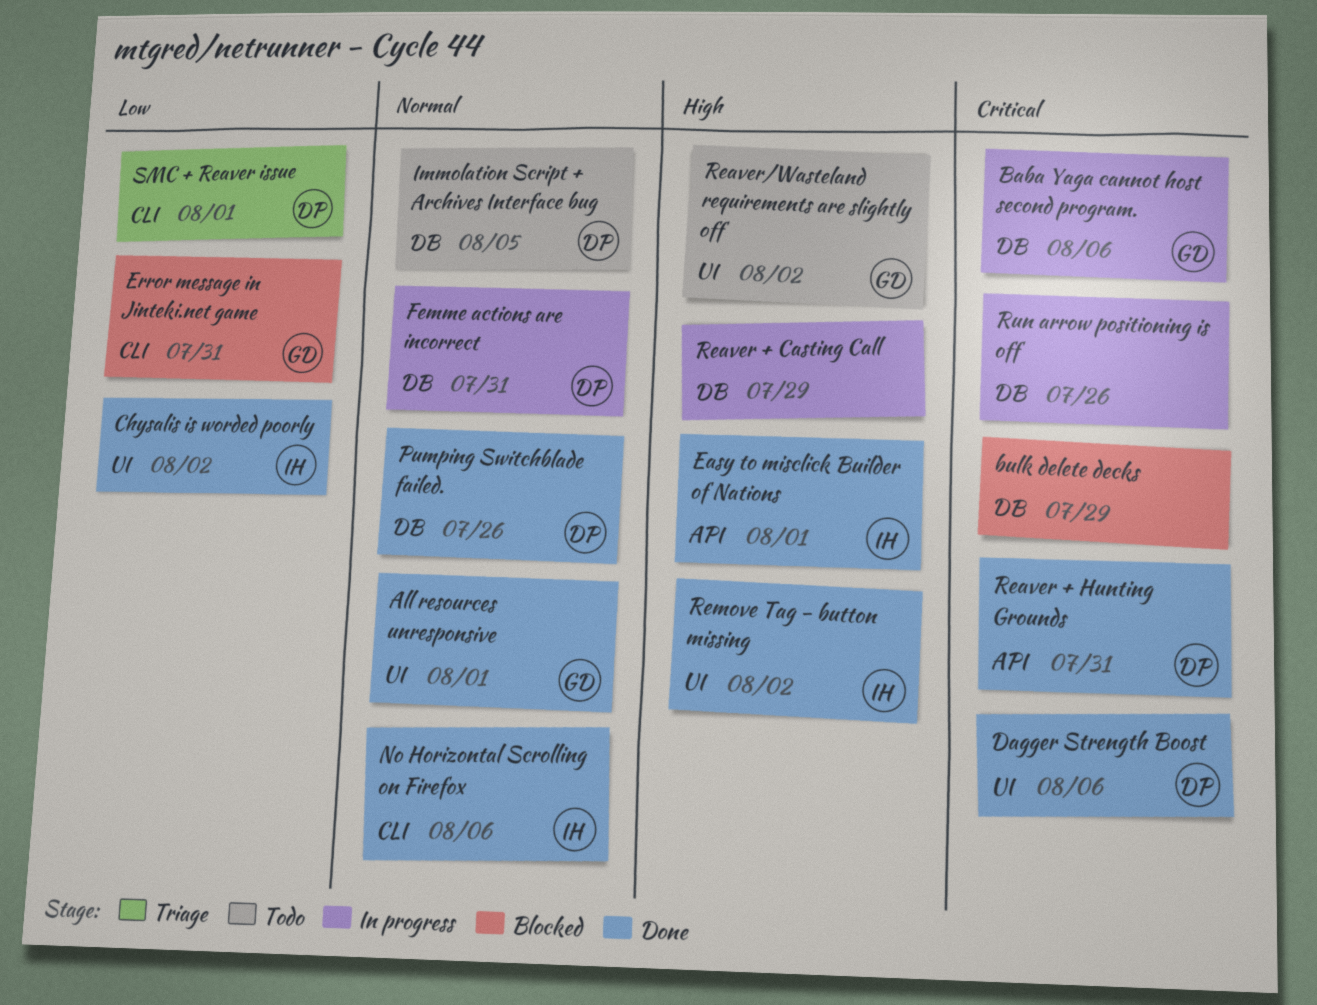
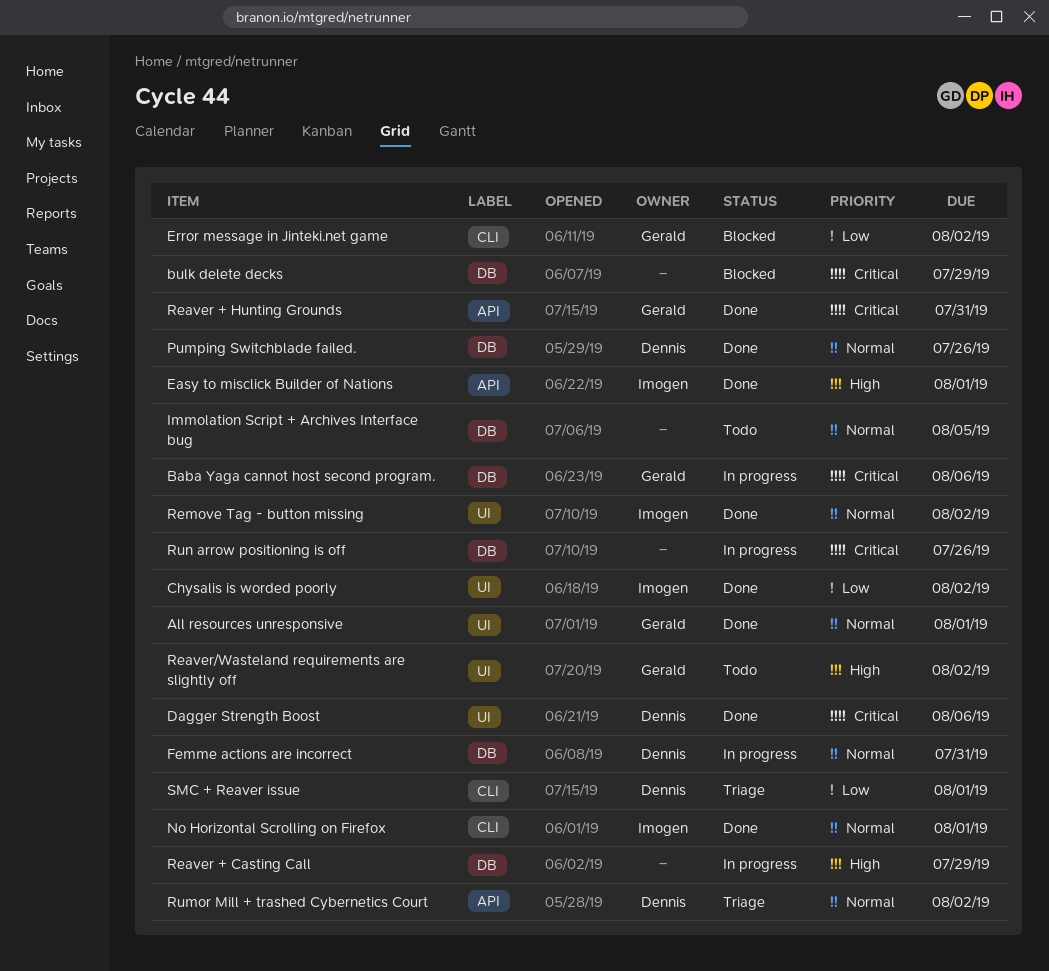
Error message in Jinteki.net game, due: Jul 31 -> Aug 2
Immolation Script + Archives Interface bug, owner: Dennis -> none
No Horizontal Scrolling on Firefox, due: Aug 6 -> Aug 1
Reaver + Hunting Grounds, owner: Dennis -> Gerald
Remove Tag - button missing, priority: High -> Normal
Rumor Mill + trashed Cybernetics Court: none -> present

